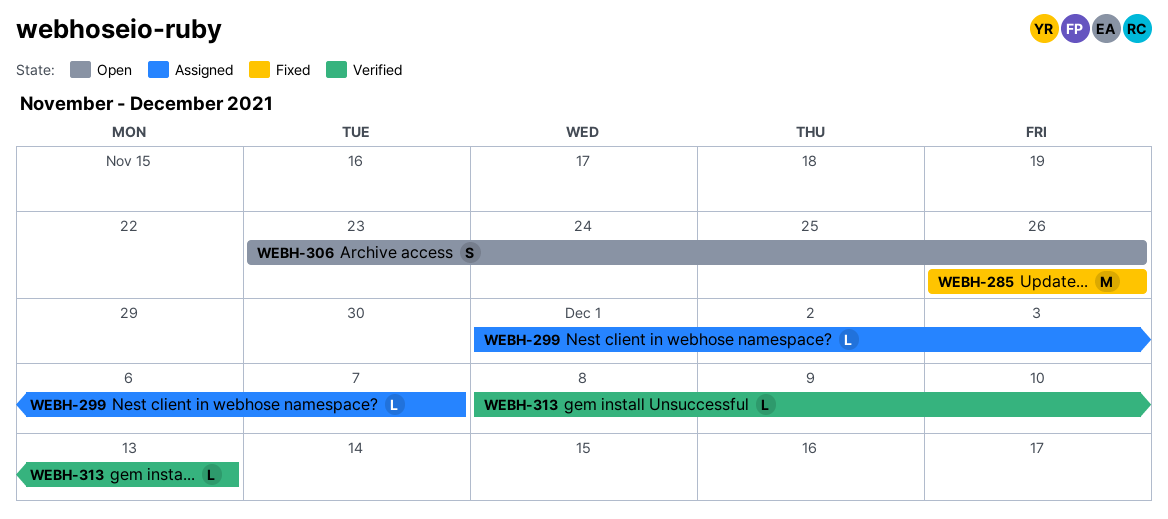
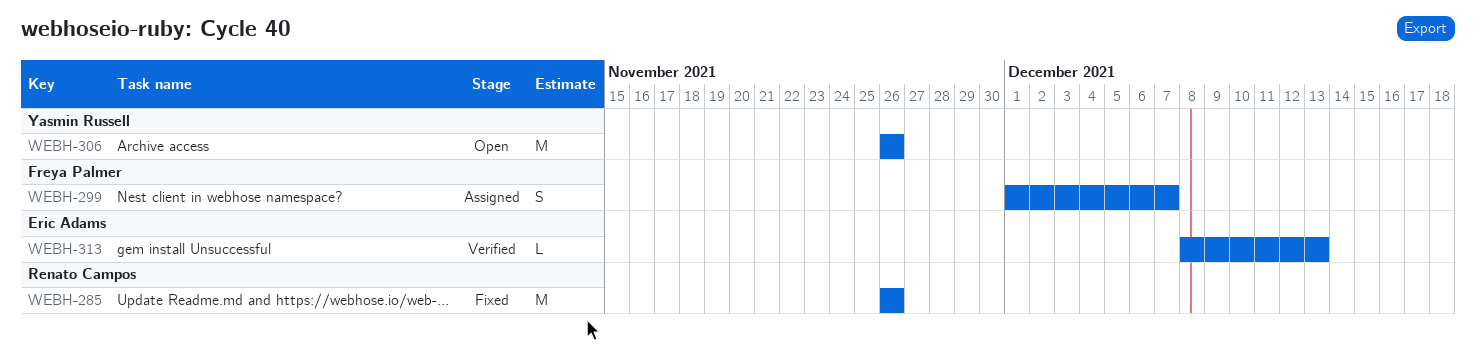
WEBH-299, estimate: L -> S
WEBH-306, estimate: S -> M
WEBH-306, start: Nov 23 -> Nov 26

